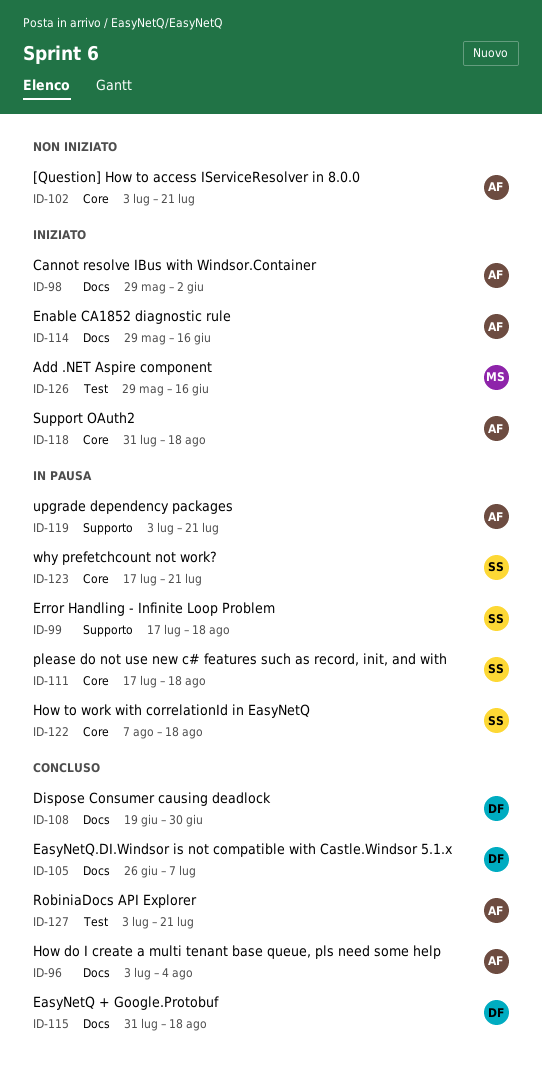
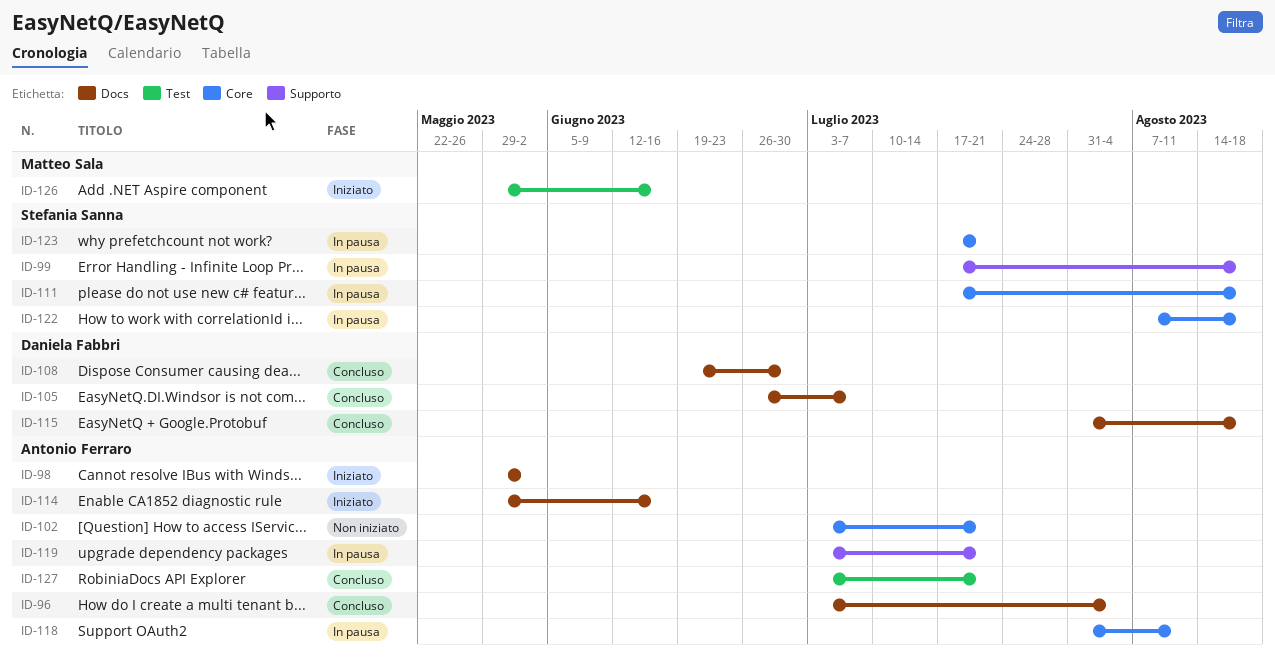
ID-118, status: Iniziato -> In pausa
ID-118, due: Aug 18 -> Aug 11

